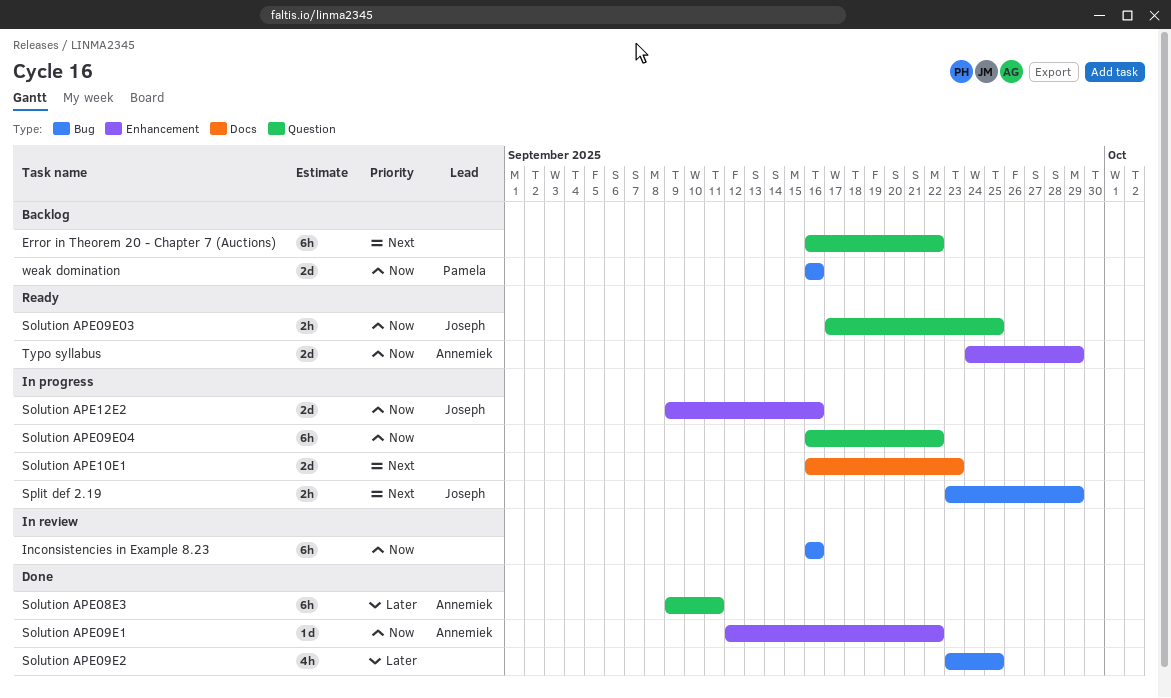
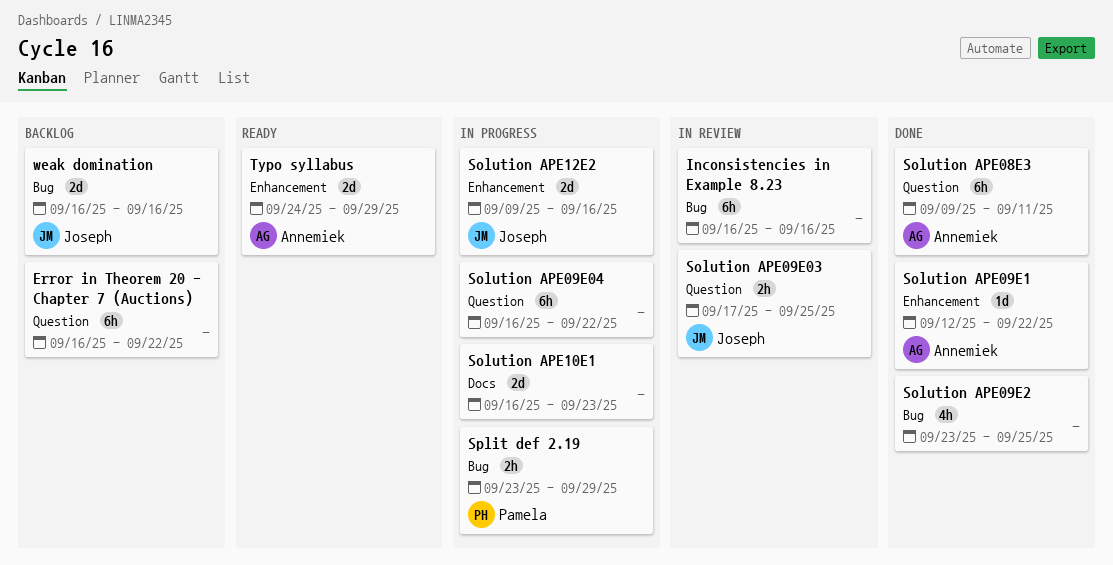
Solution APE09E03, status: Ready -> In review
Split def 2.19, owner: Joseph -> Pamela
weak domination, owner: Pamela -> Joseph

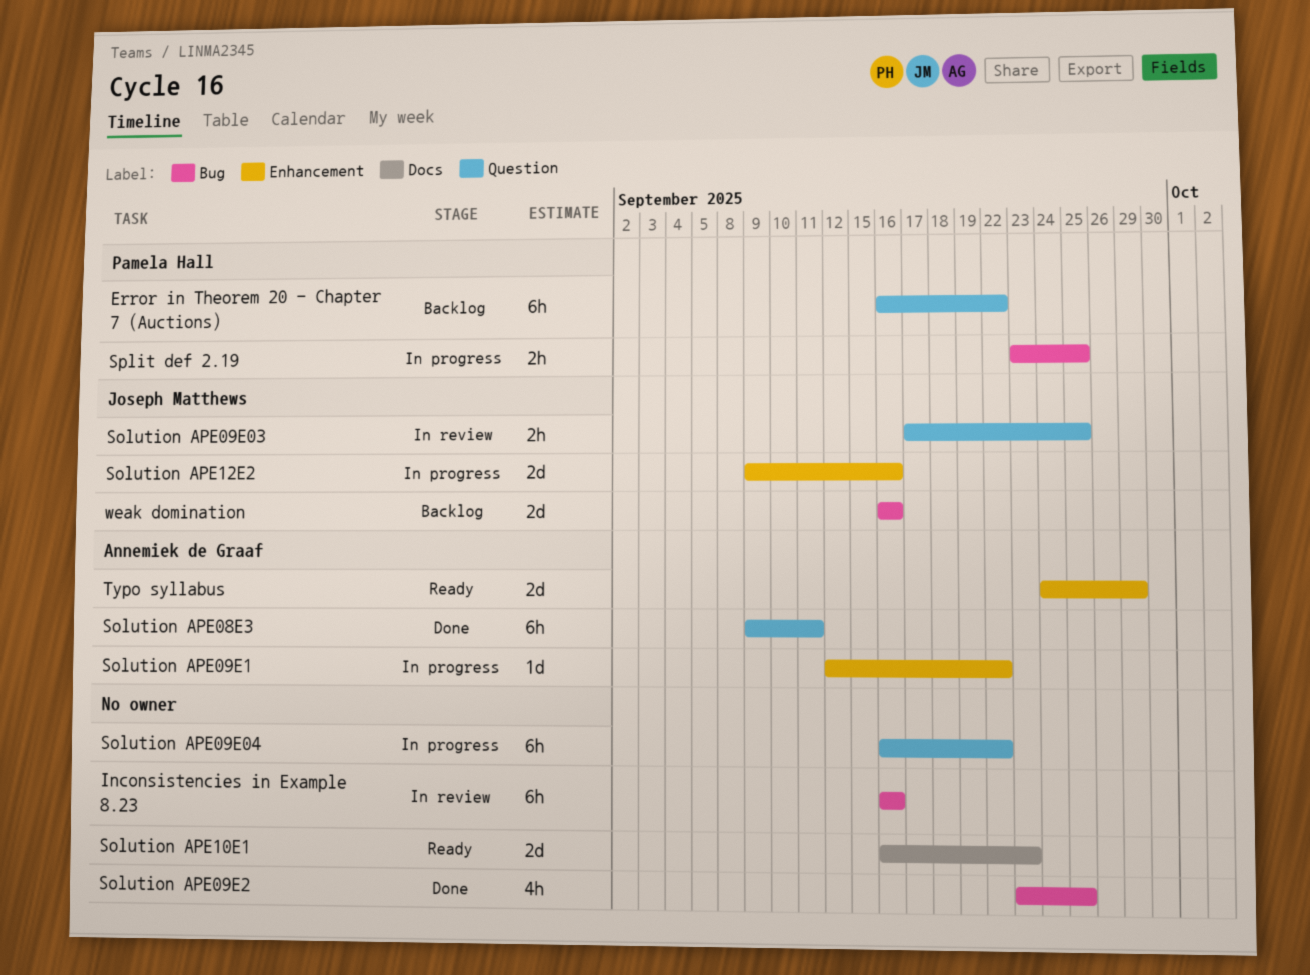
Error in Theorem 20 - Chapter 7 (Auctions), owner: none -> Pamela Hall
Solution APE09E1, status: Done -> In progress
Solution APE10E1, status: In progress -> Ready
Split def 2.19, due: Sep 29 -> Sep 25

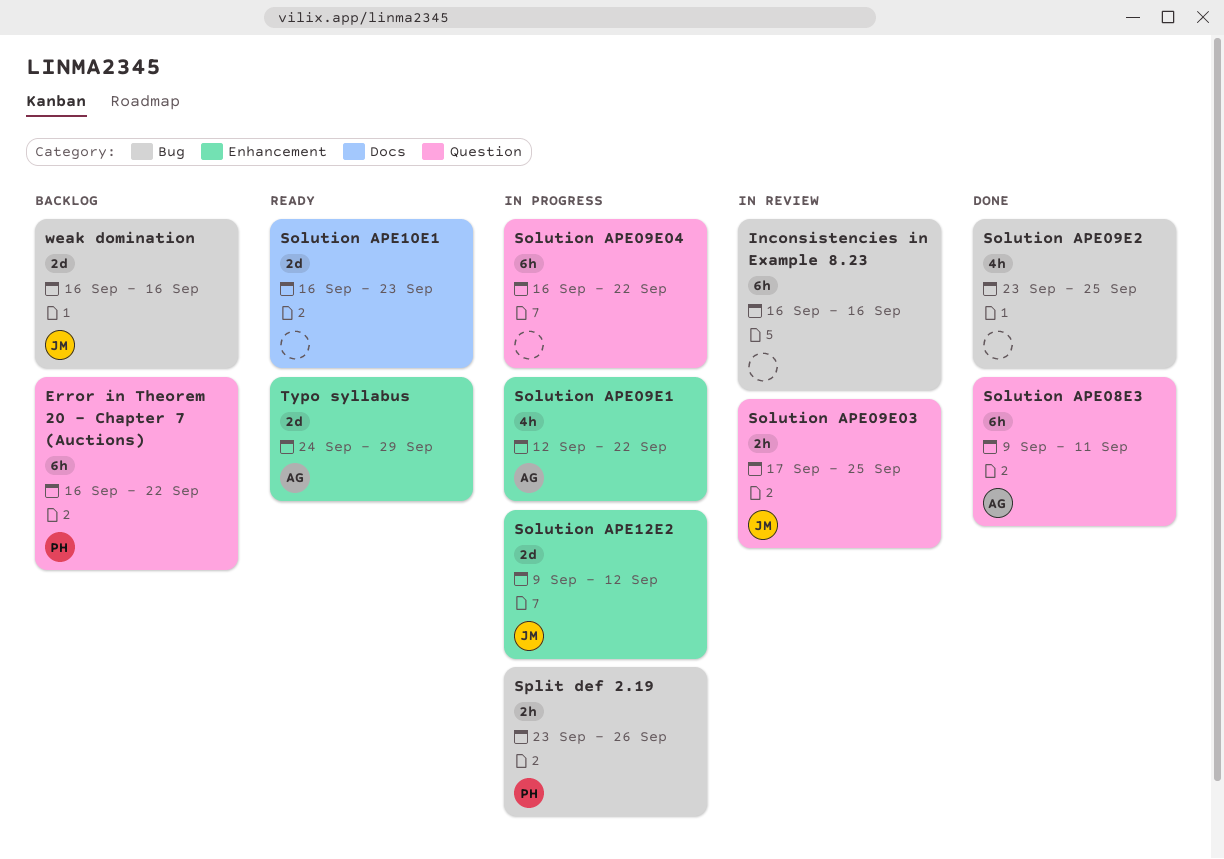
Solution APE09E1, estimate: 1d -> 4h
Solution APE12E2, due: Sep 16 -> Sep 12
Split def 2.19, due: Sep 25 -> Sep 26

